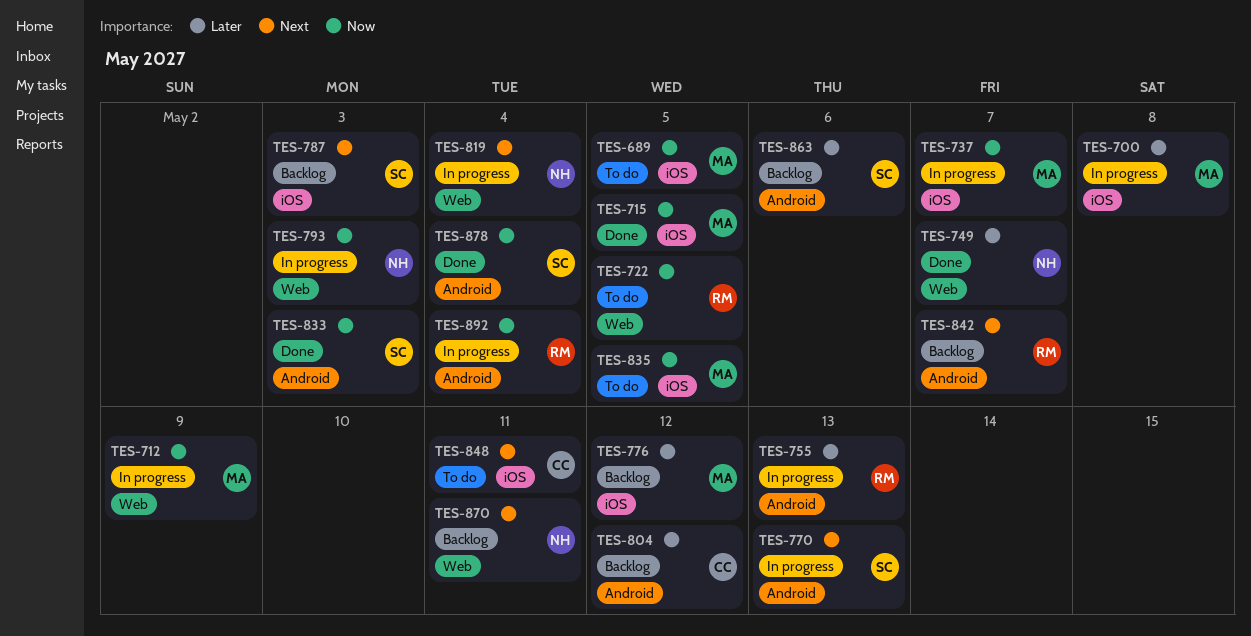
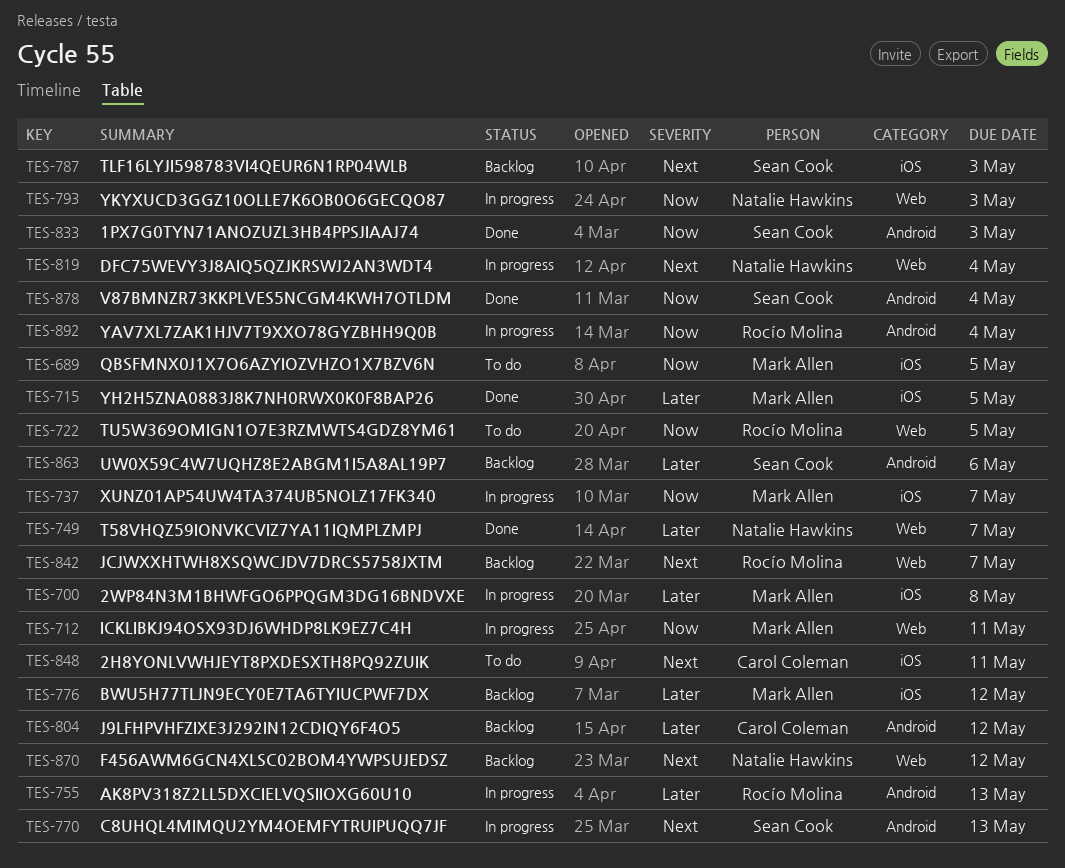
TES-712, due: May 9 -> May 11
TES-715, priority: Now -> Later
TES-835: present -> none
TES-842, label: Android -> Web
TES-870, due: May 11 -> May 12

